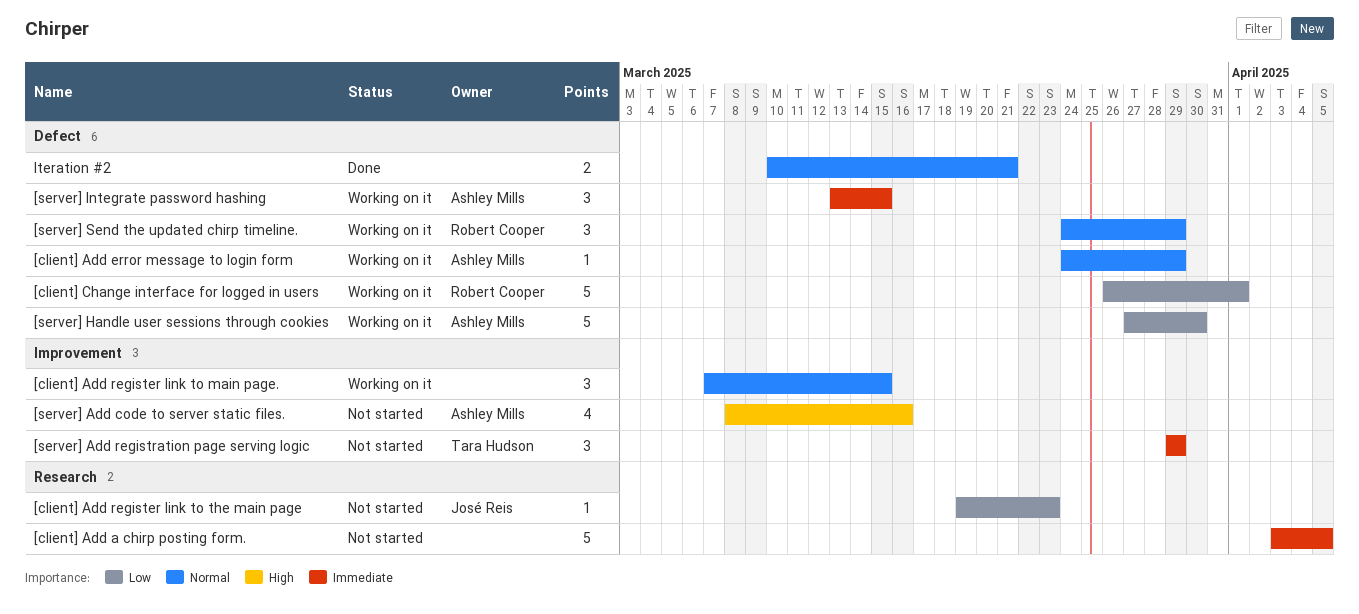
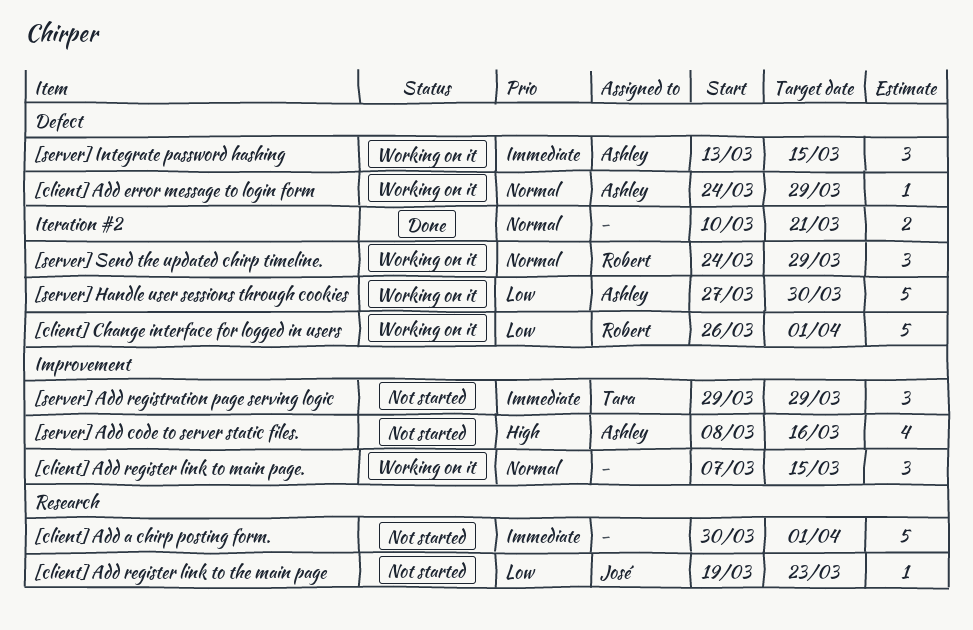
[client] Add a chirp posting form., start: Apr 3 -> Mar 30
[client] Add a chirp posting form., due: Apr 5 -> Apr 1

